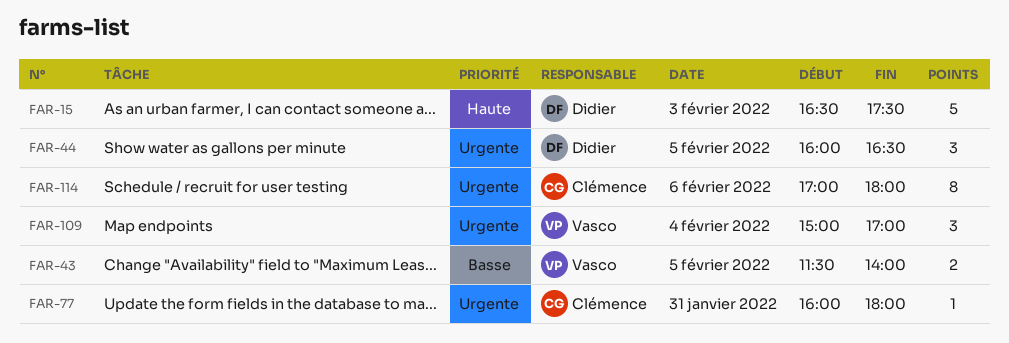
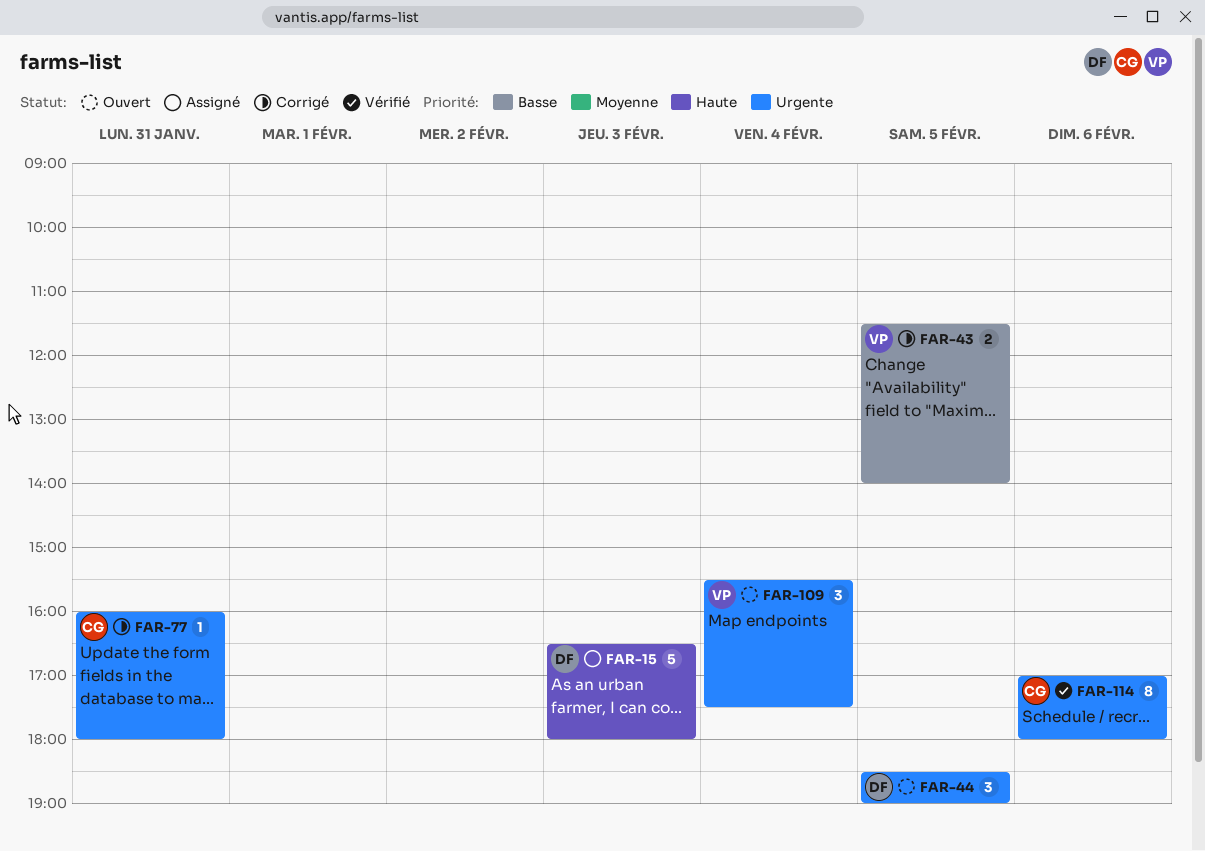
FAR-15, ends: 17:30 -> 18:00
FAR-44, begins: 16:00 -> 18:30
FAR-44, ends: 16:30 -> 19:00
FAR-109, begins: 15:00 -> 15:30
FAR-109, ends: 17:00 -> 17:30

